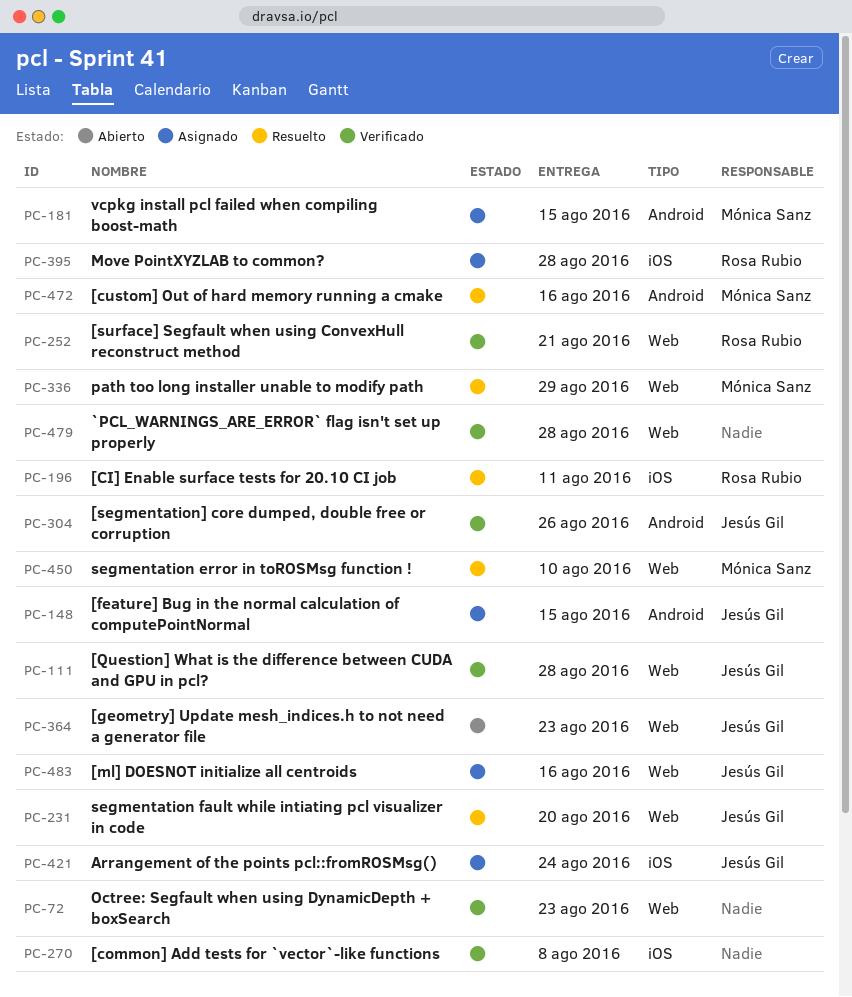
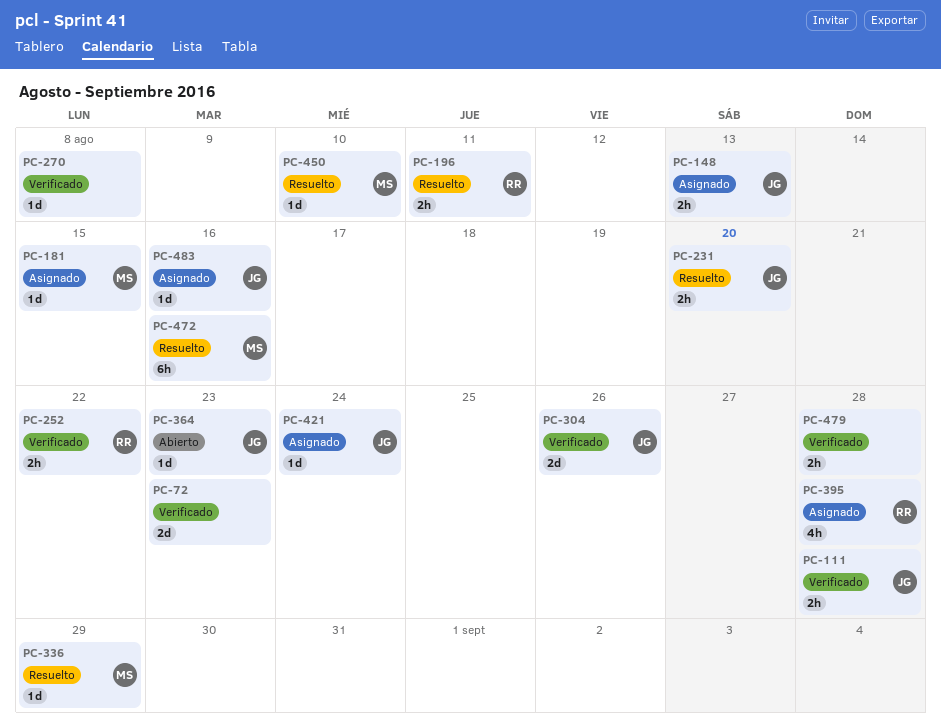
PC-148, due: Aug 15 -> Aug 13
PC-252, due: Aug 21 -> Aug 22

